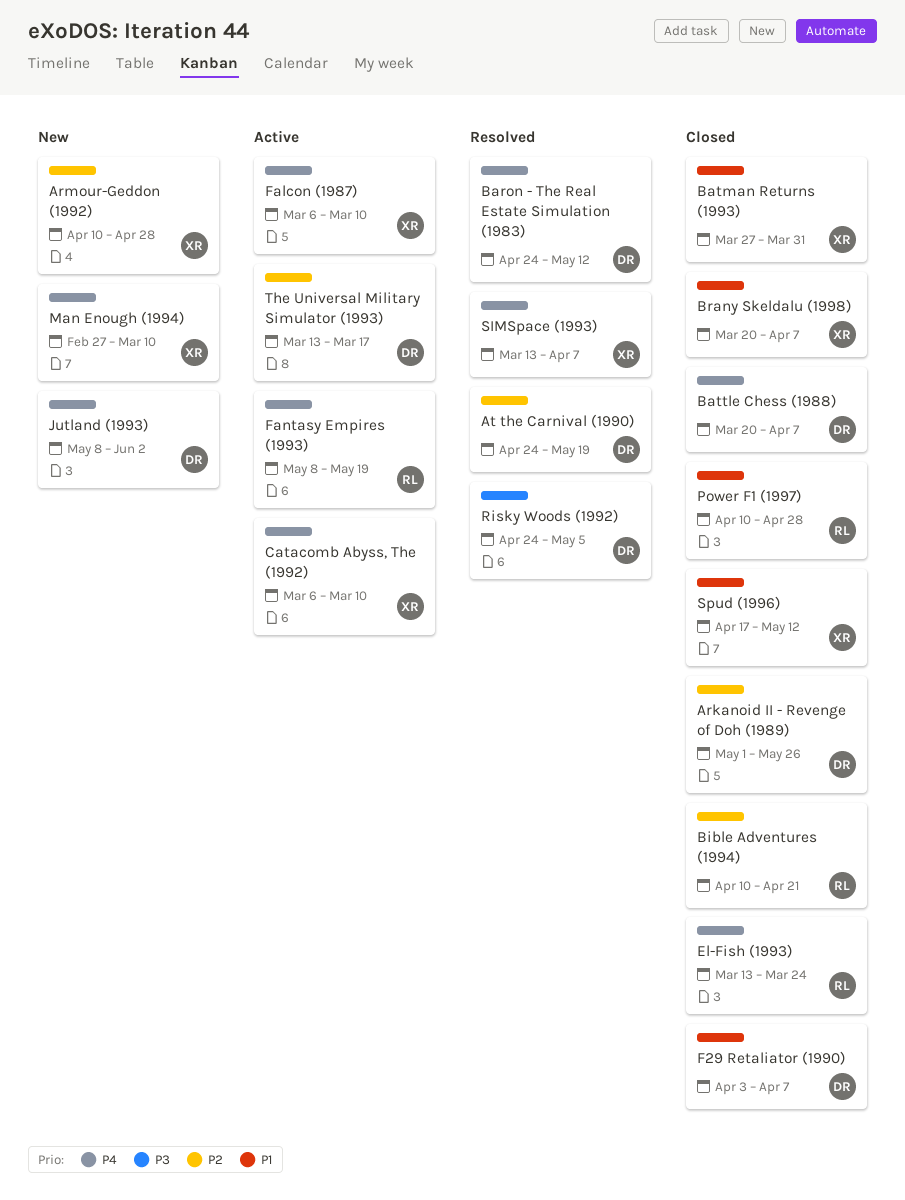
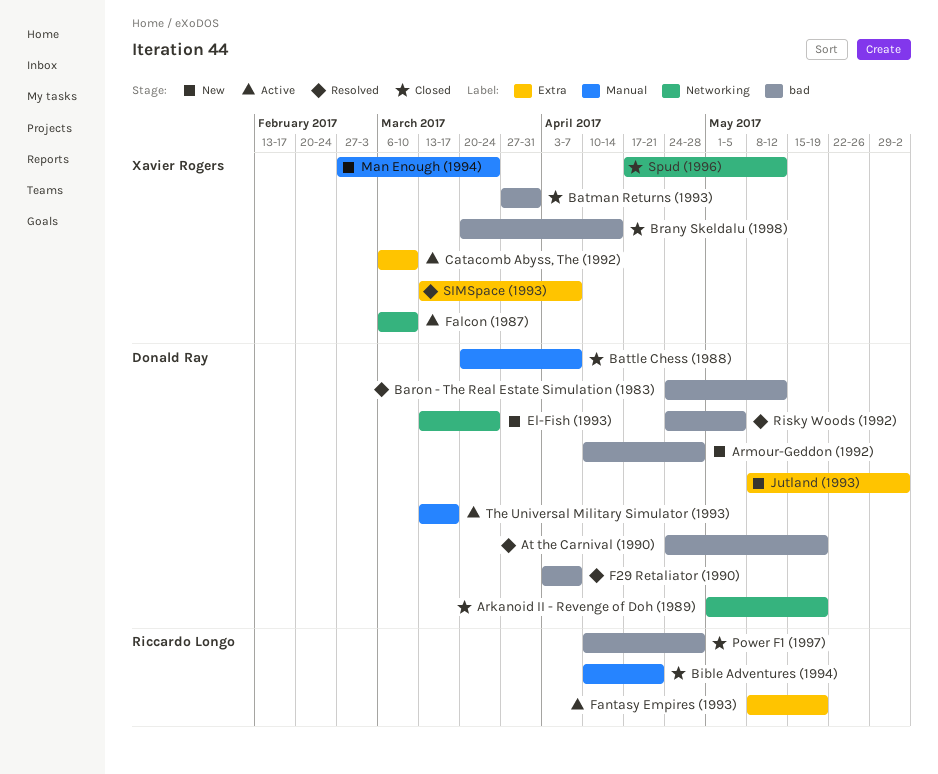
Arkanoid II - Revenge of Doh (1989), due: May 26 -> May 19
Armour-Geddon (1992), owner: Xavier Rogers -> Donald Ray
Brany Skeldalu (1998), due: Apr 7 -> Apr 14
El-Fish (1993), status: Closed -> New
El-Fish (1993), owner: Riccardo Longo -> Donald Ray
F29 Retaliator (1990), status: Closed -> Resolved
Man Enough (1994), due: Mar 10 -> Mar 24

